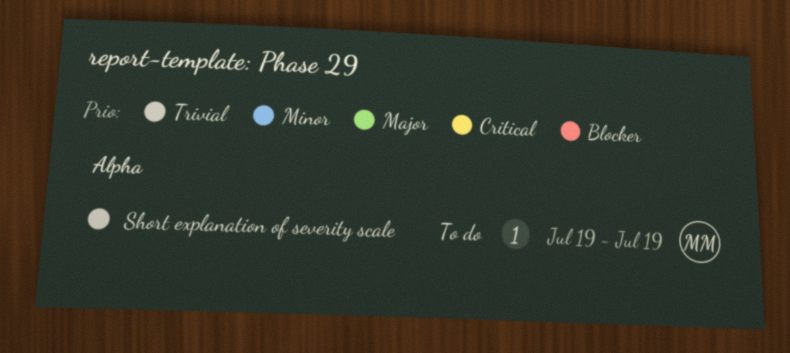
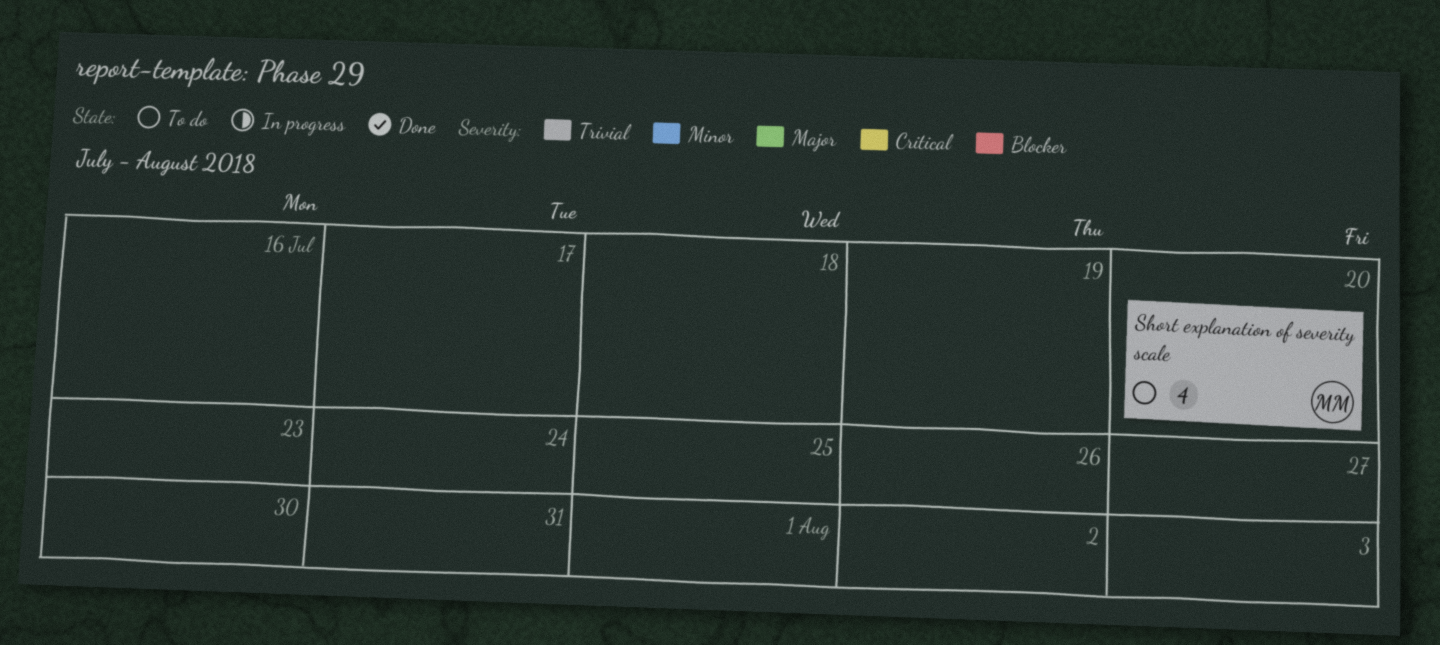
Short explanation of severity scale, estimate: 1 -> 4
Short explanation of severity scale, due: Jul 19 -> Jul 20

